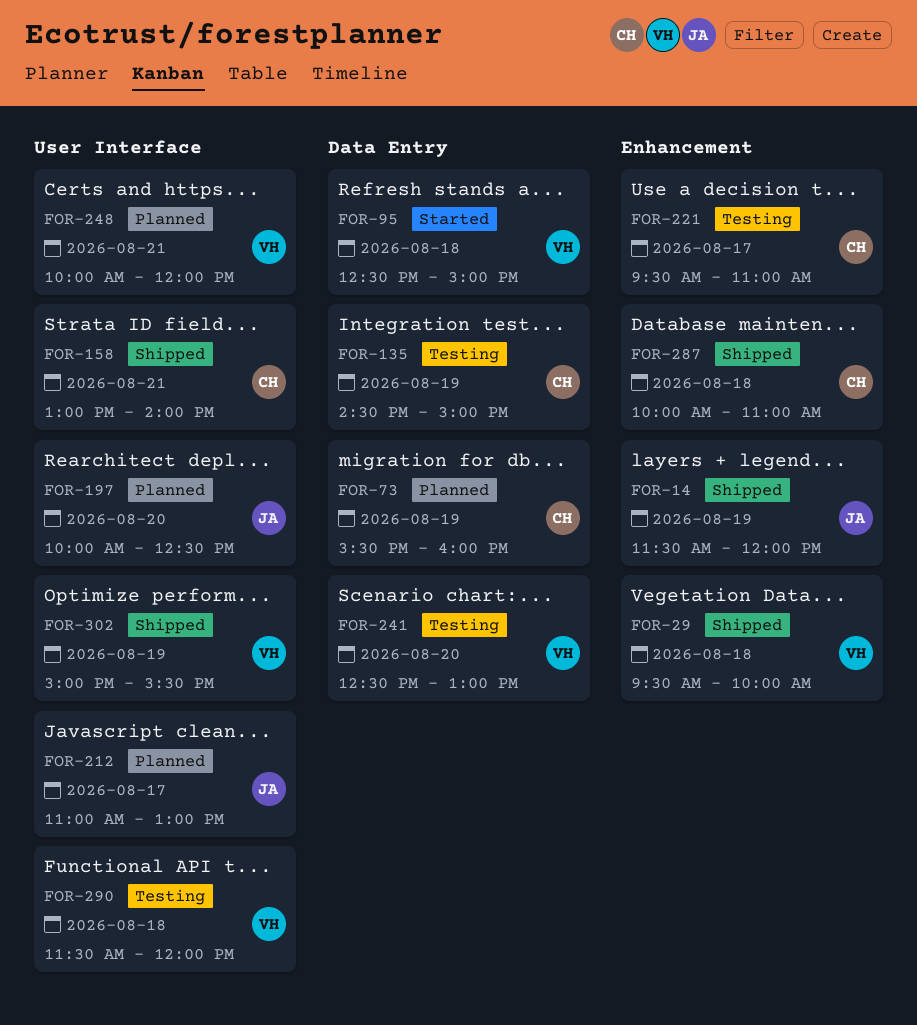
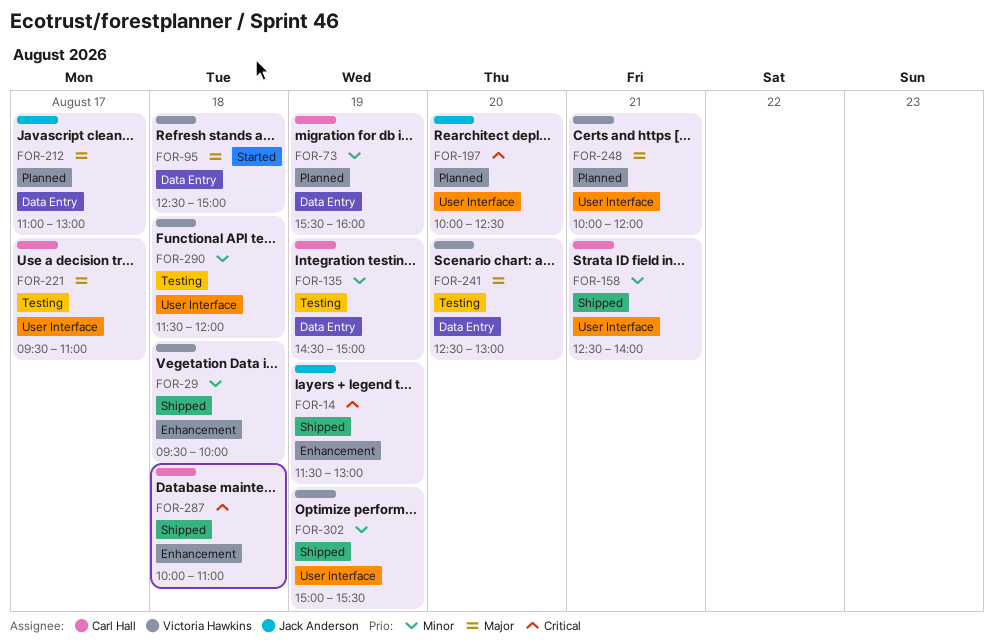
FOR-14, ends: 12:00 -> 13:00
FOR-158, begins: 13:00 -> 12:30
FOR-212, label: User Interface -> Data Entry
FOR-221, label: Enhancement -> User Interface

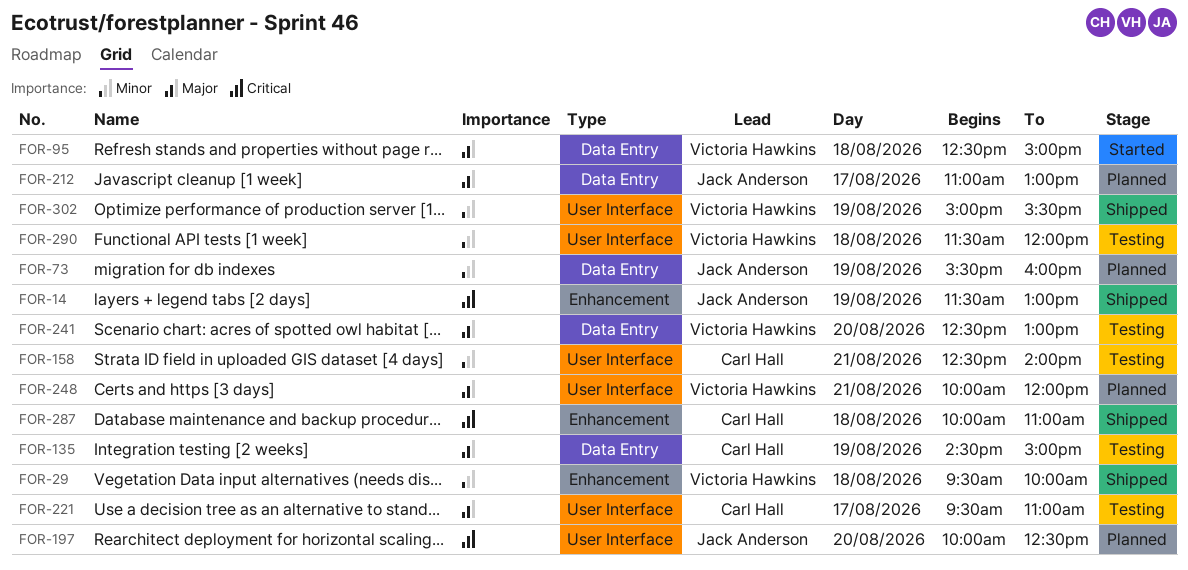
FOR-73, owner: Carl Hall -> Jack Anderson
FOR-135, priority: Minor -> Major
FOR-158, status: Shipped -> Testing

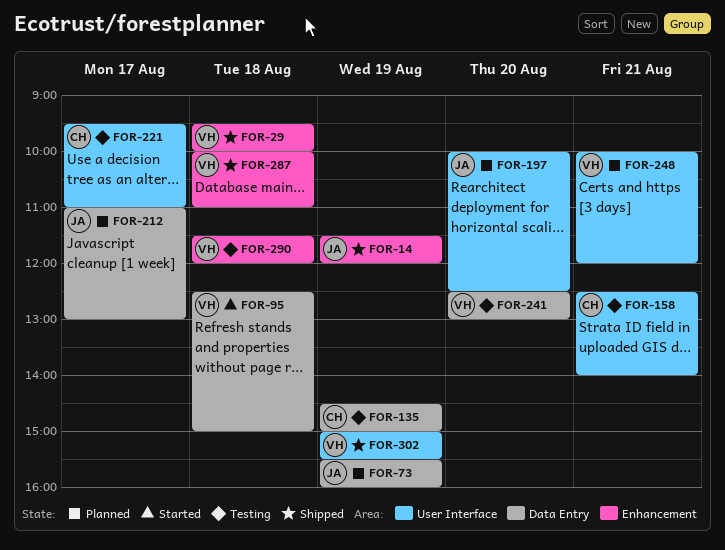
FOR-14, ends: 13:00 -> 12:00
FOR-287, owner: Carl Hall -> Victoria Hawkins
FOR-290, label: User Interface -> Enhancement

